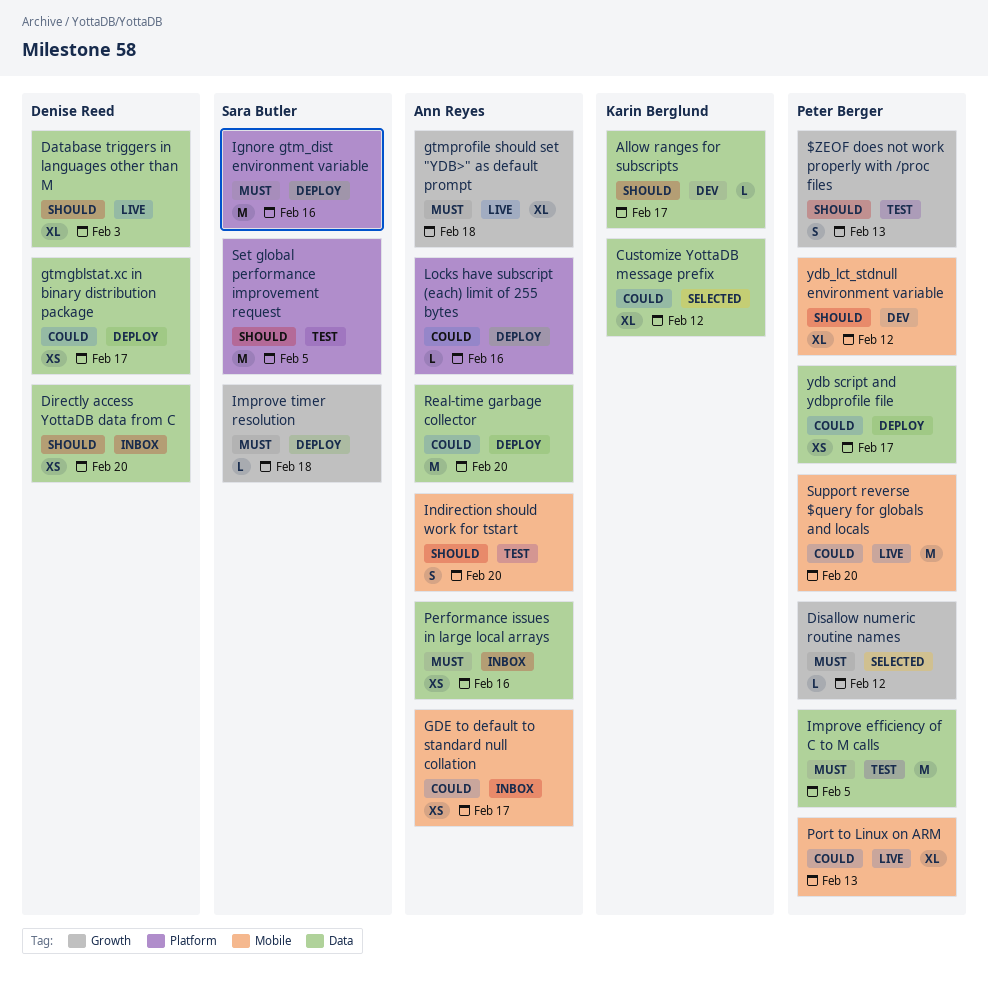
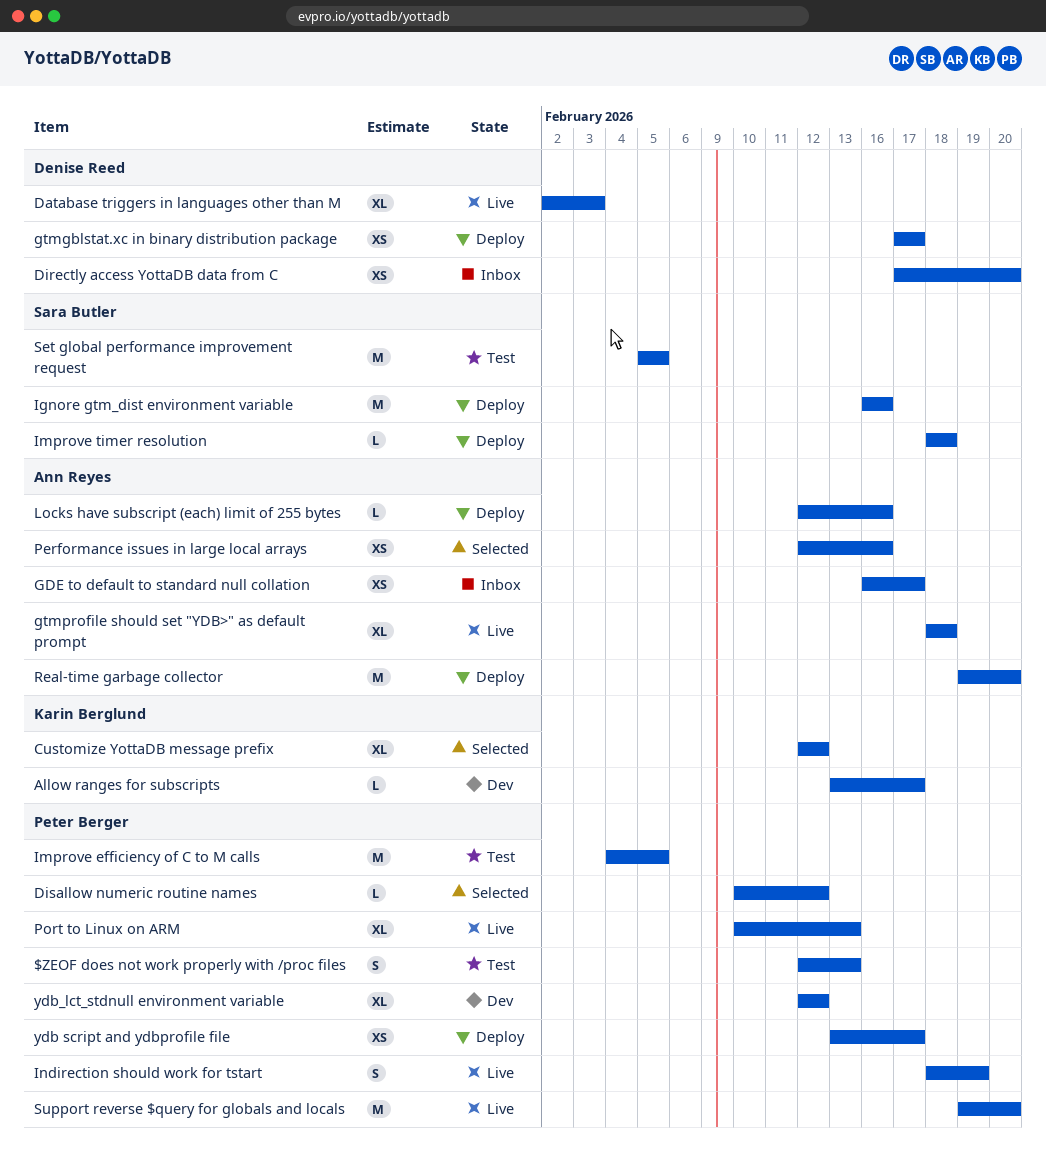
Indirection should work for tstart, status: Test -> Live
Indirection should work for tstart, owner: Ann Reyes -> Peter Berger
Indirection should work for tstart, due: Feb 20 -> Feb 19
Performance issues in large local arrays, status: Inbox -> Selected

